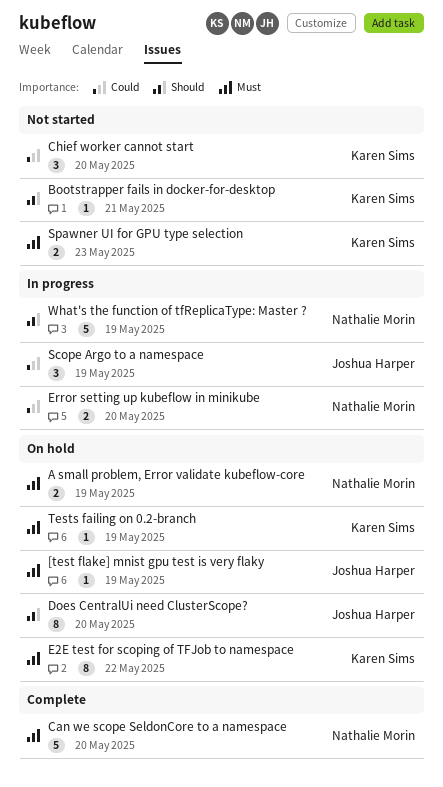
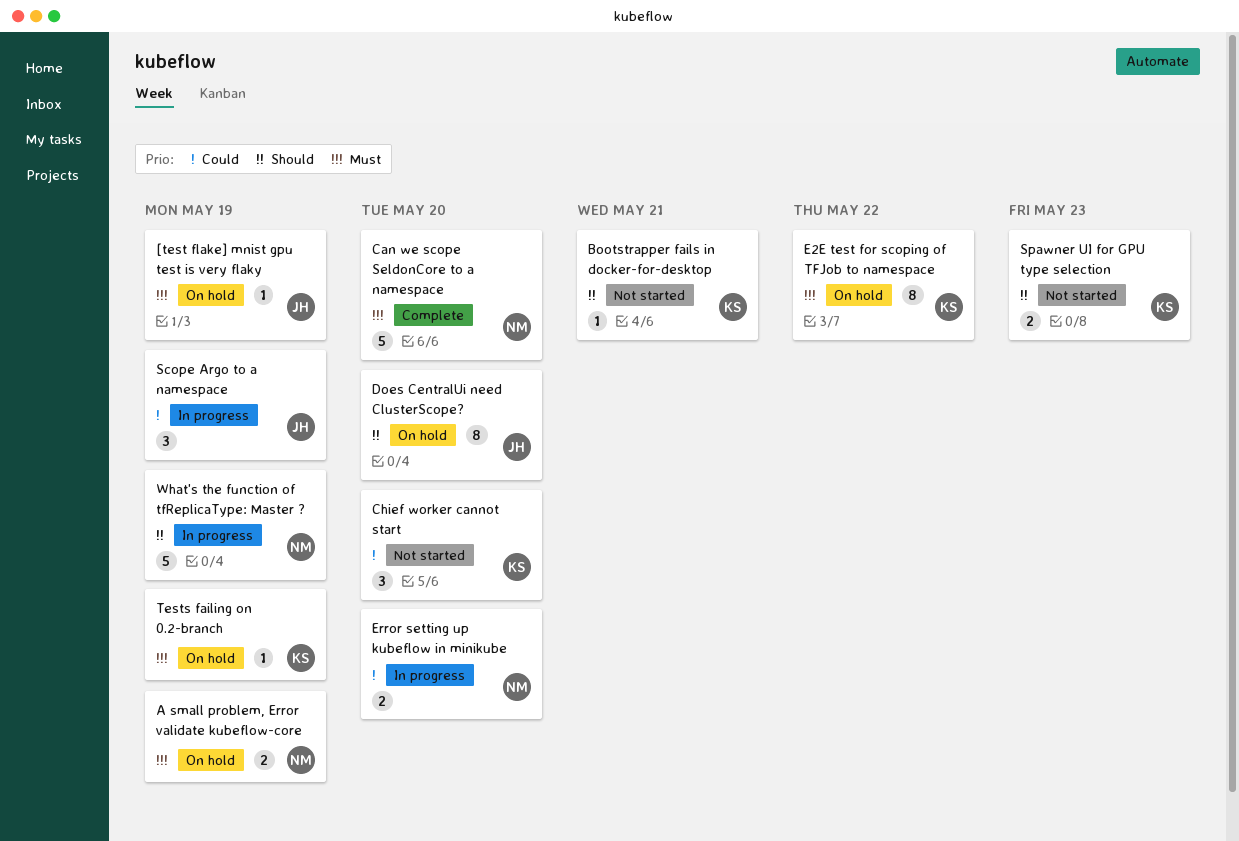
Spawner UI for GPU type selection, priority: Must -> Should

